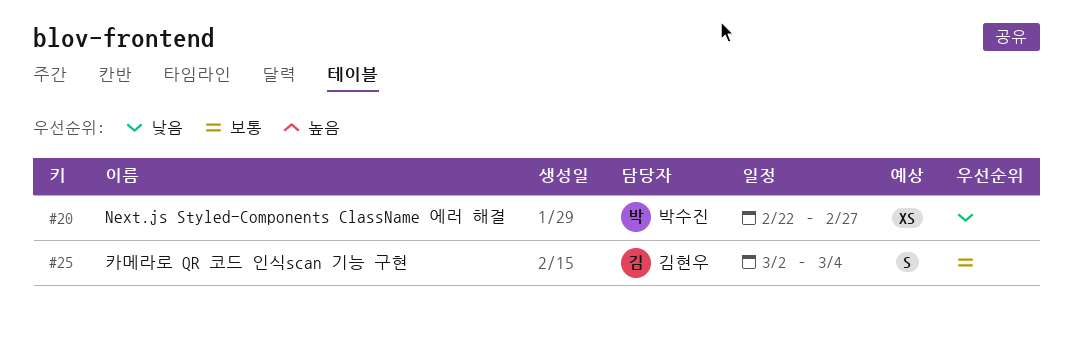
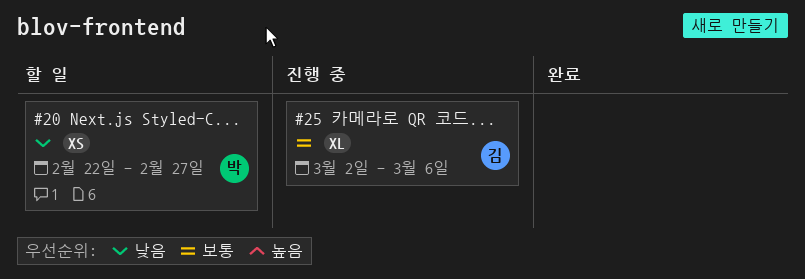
#25, estimate: S -> XL
#25, due: Mar 4 -> Mar 6

